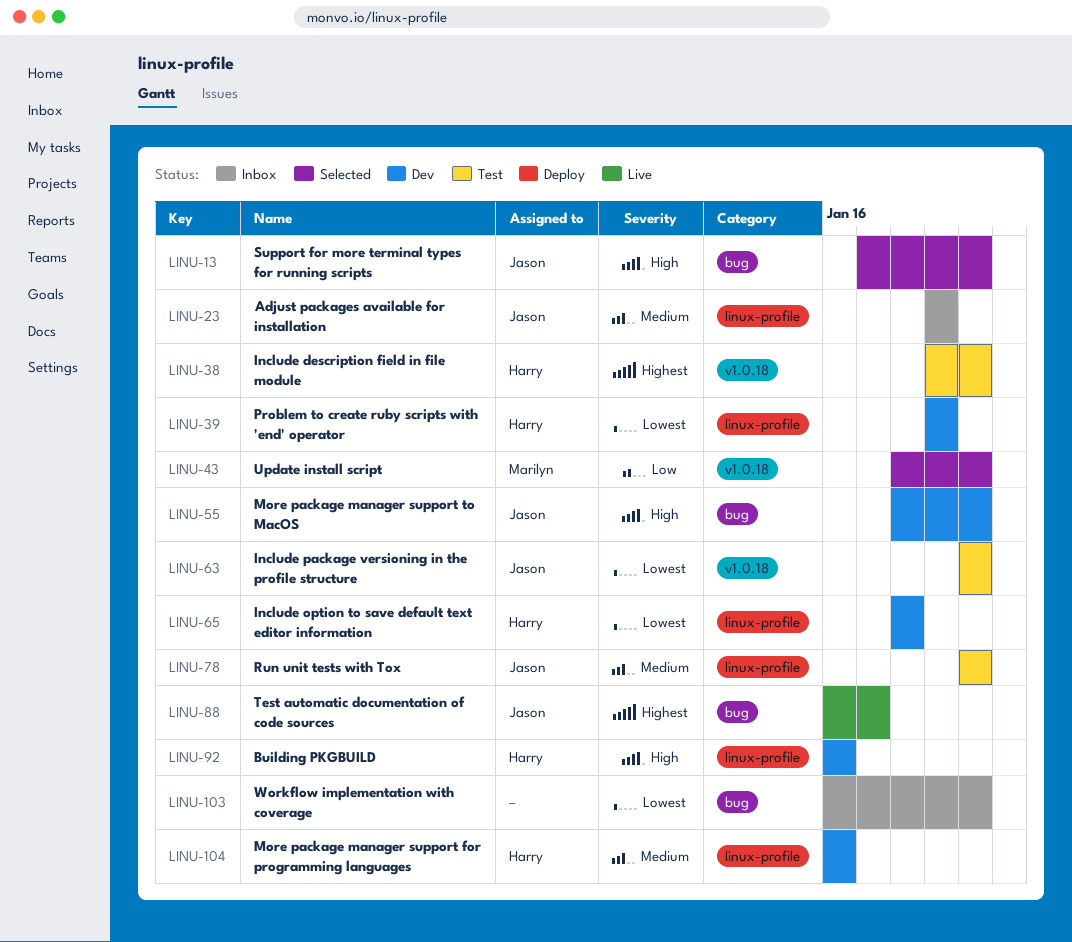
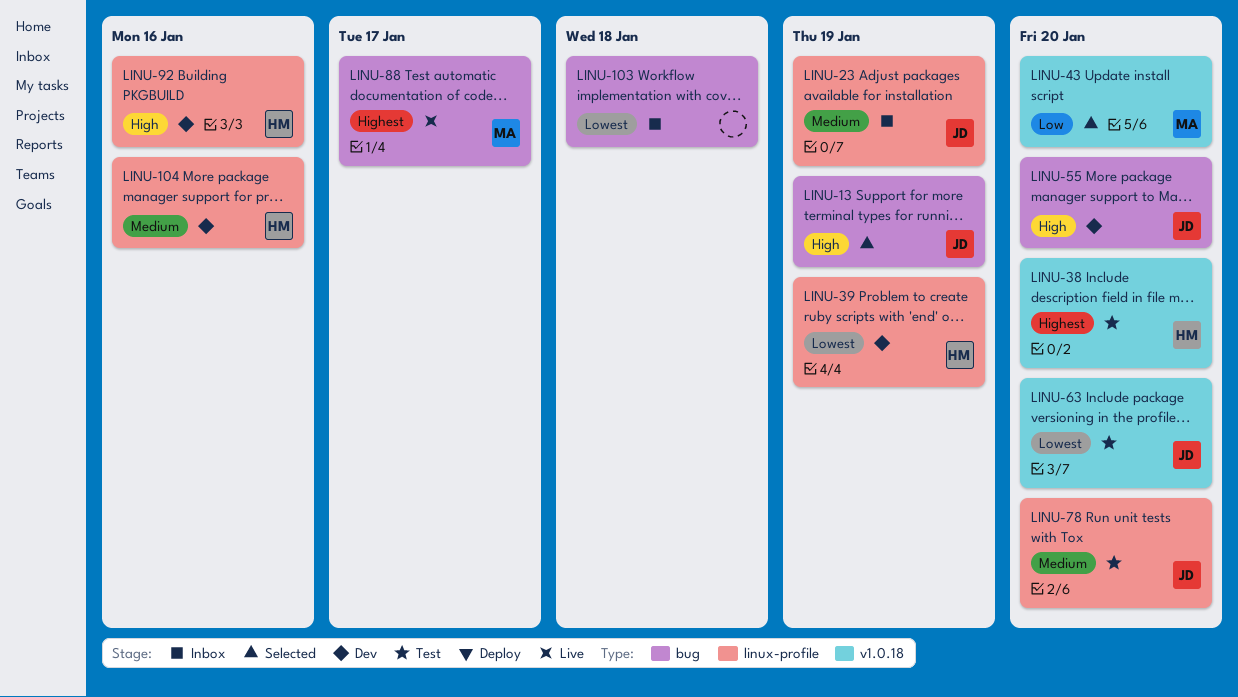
LINU-13, due: Jan 20 -> Jan 19
LINU-65: present -> none
LINU-88, owner: Jason -> Marilyn
LINU-103, due: Jan 20 -> Jan 18

